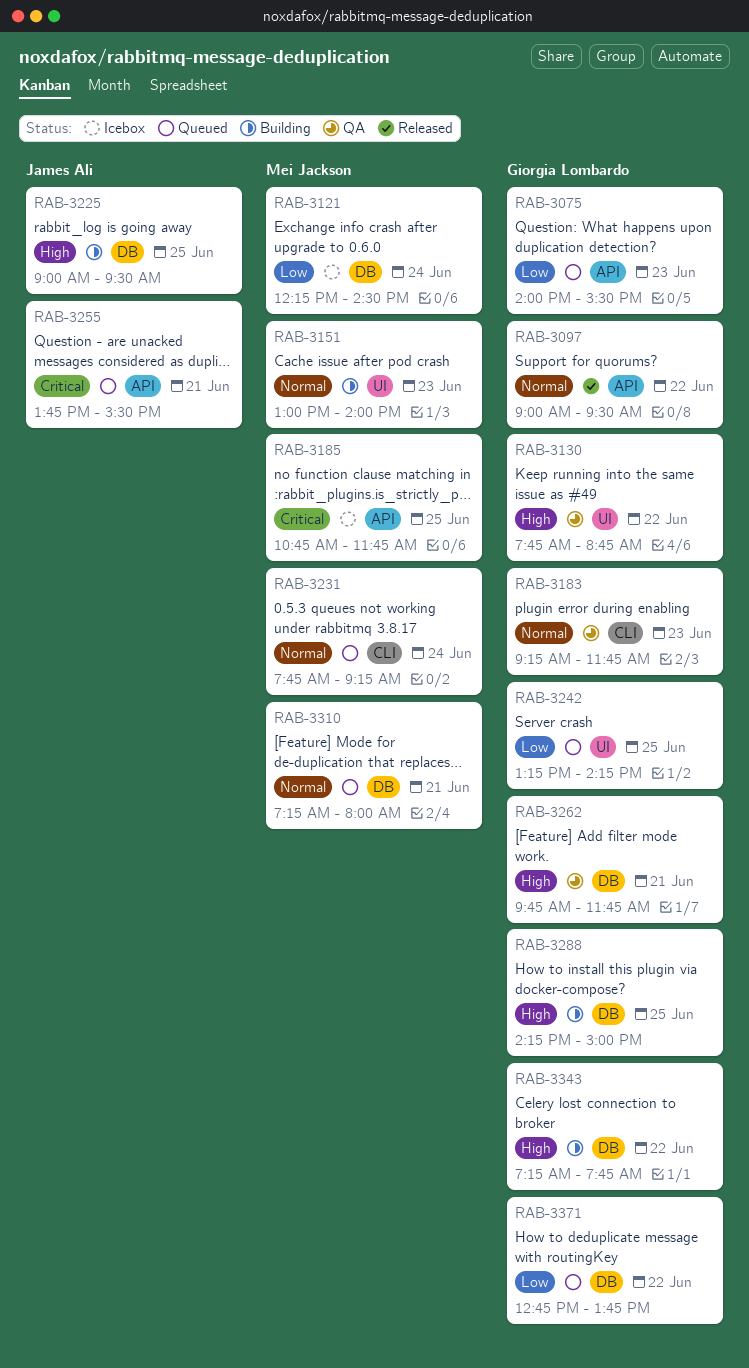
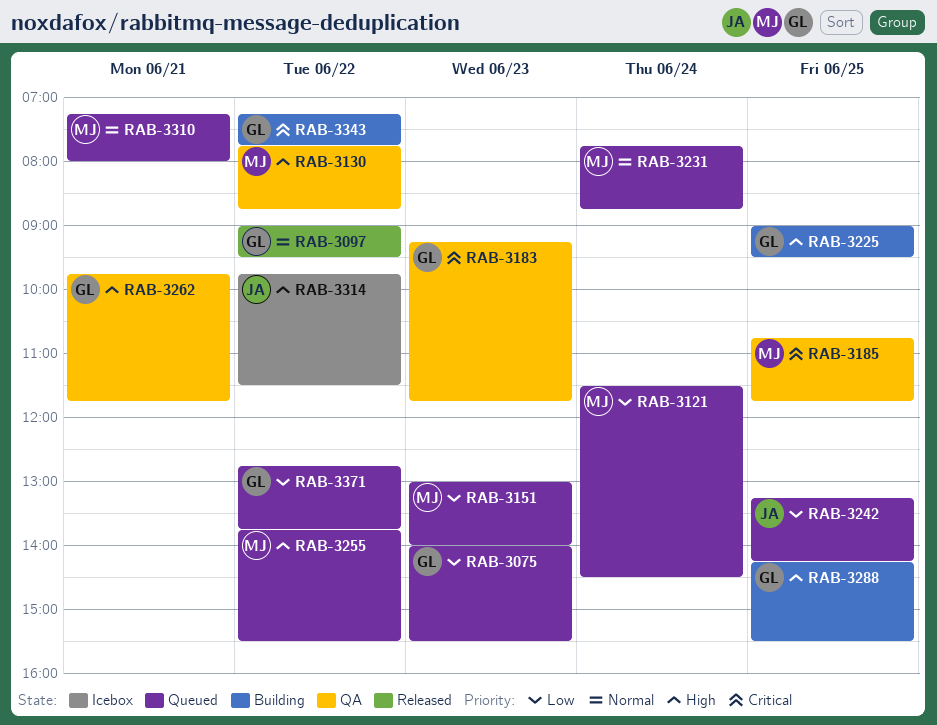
RAB-3121, status: Icebox -> Queued
RAB-3121, begins: 12:15 -> 11:30
RAB-3130, owner: Giorgia Lombardo -> Mei Jackson
RAB-3151, status: Building -> Queued
RAB-3151, priority: Normal -> Low
RAB-3183, priority: Normal -> Critical
RAB-3185, status: Icebox -> QA
RAB-3225, owner: James Ali -> Giorgia Lombardo
RAB-3231, ends: 09:15 -> 08:45
RAB-3242, owner: Giorgia Lombardo -> James Ali
RAB-3255, owner: James Ali -> Mei Jackson
RAB-3255, priority: Critical -> High
RAB-3255, day: Jun 21 -> Jun 22
RAB-3288, ends: 15:00 -> 15:30
RAB-3314: none -> present
RAB-3343, priority: High -> Critical

